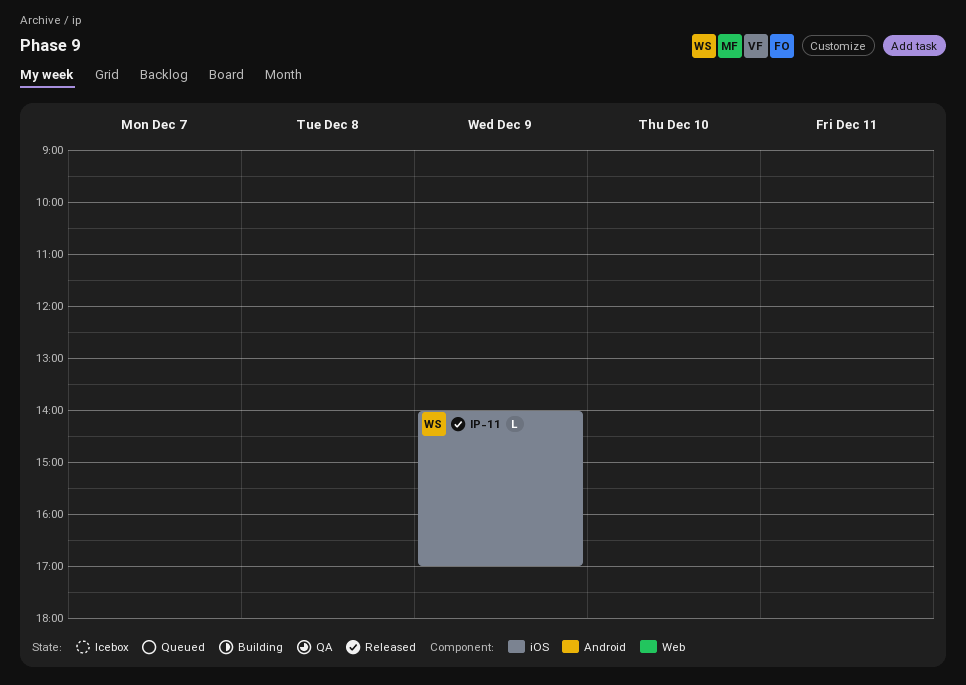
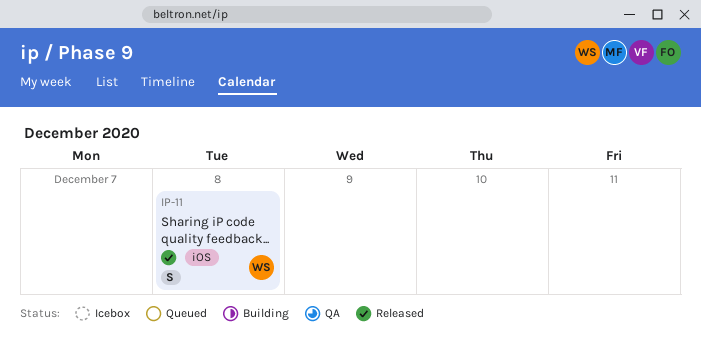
IP-11, estimate: L -> S
IP-11, day: Dec 9 -> Dec 8

